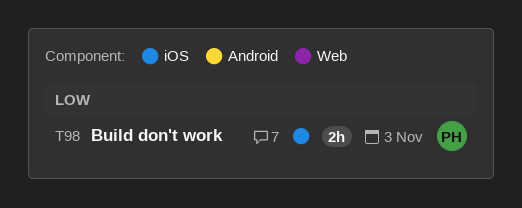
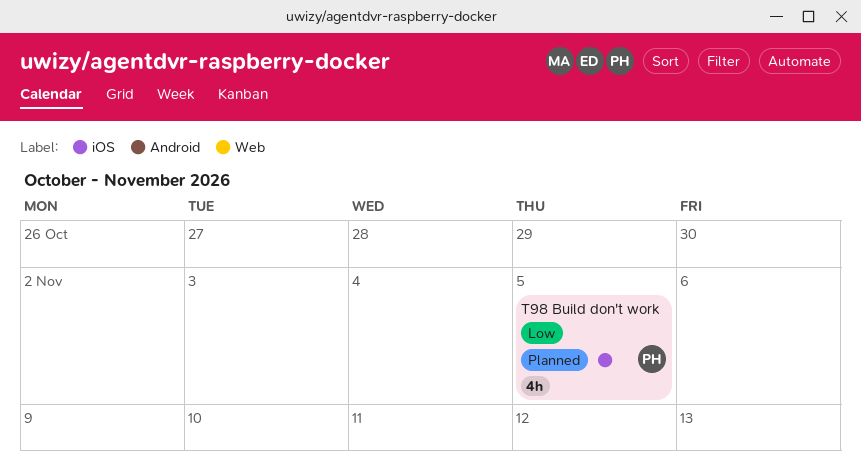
T98, estimate: 2h -> 4h
T98, due: Nov 3 -> Nov 5

